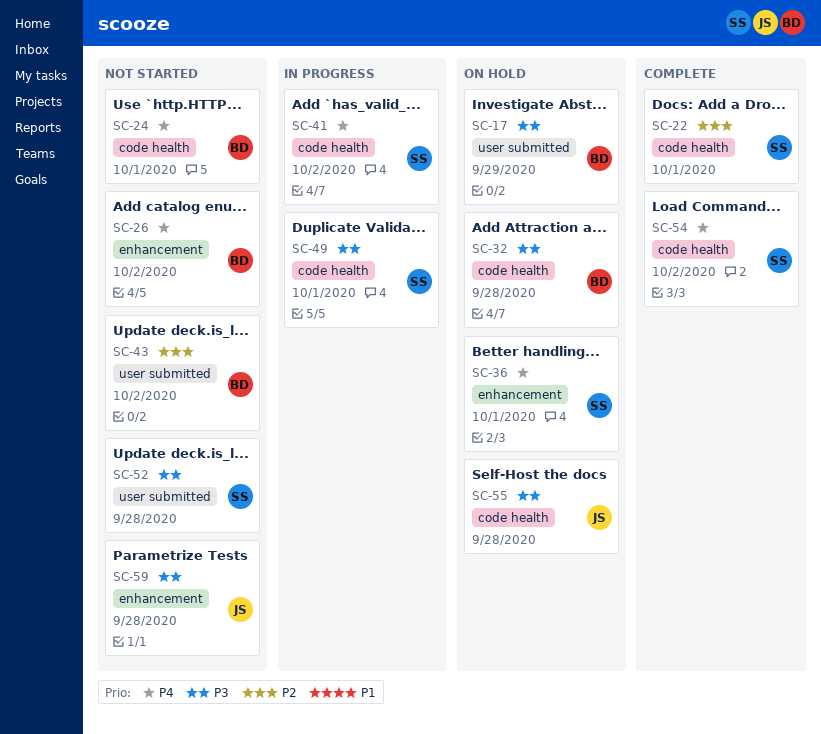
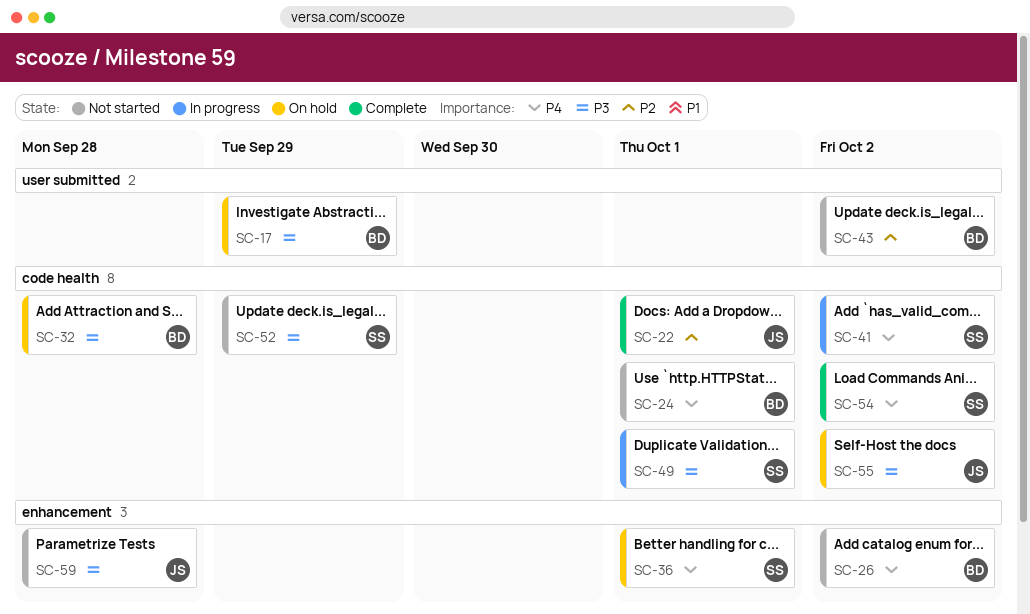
SC-22, owner: SS -> JS
SC-52, label: user submitted -> code health
SC-52, due: Sep 28 -> Sep 29
SC-55, due: Sep 28 -> Oct 2

